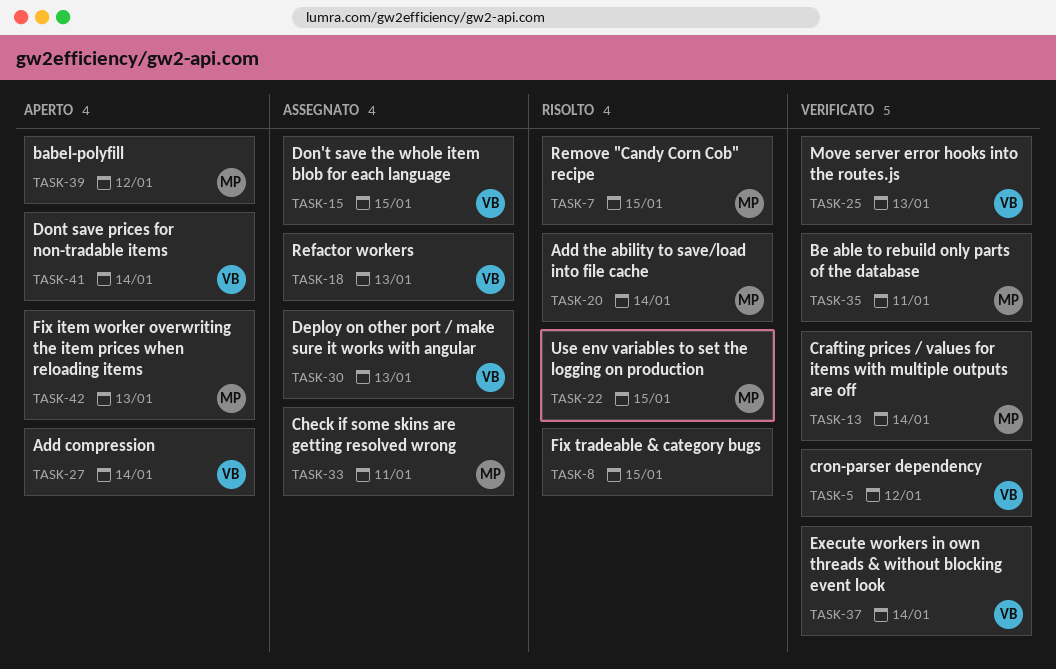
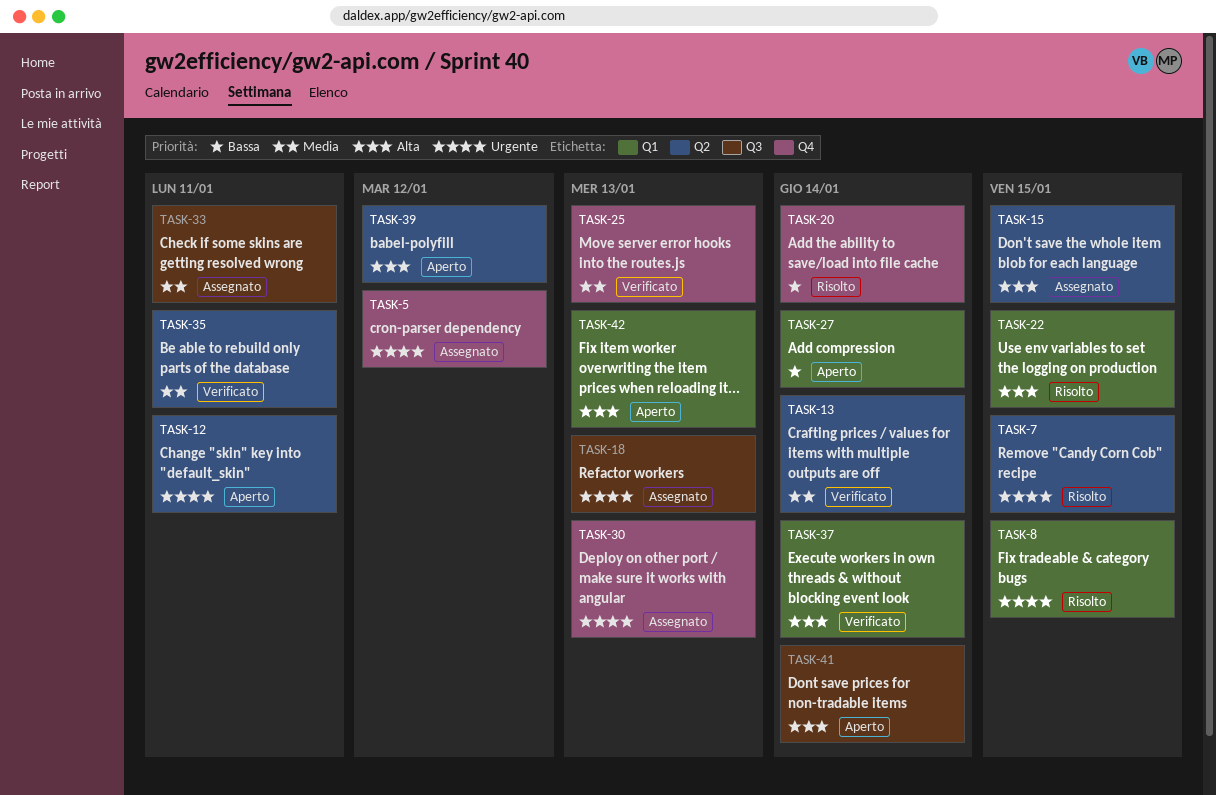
TASK-5, status: Verificato -> Assegnato
TASK-12: none -> present

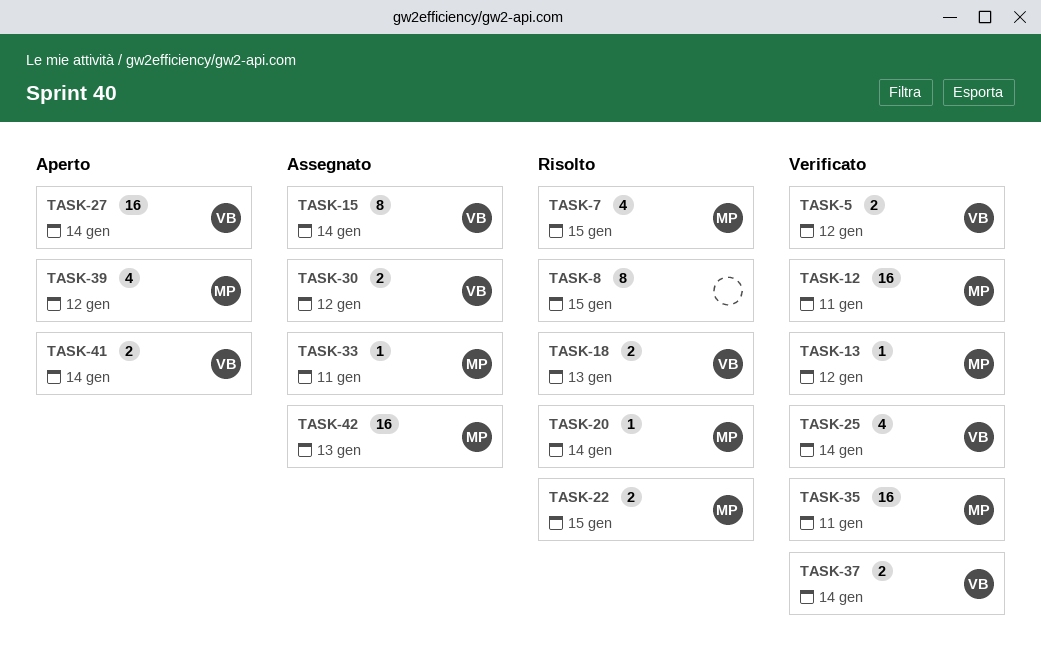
TASK-5, status: Assegnato -> Verificato
TASK-12, status: Aperto -> Verificato
TASK-13, due: Jan 14 -> Jan 12
TASK-15, due: Jan 15 -> Jan 14
TASK-18, status: Assegnato -> Risolto
TASK-25, due: Jan 13 -> Jan 14
TASK-30, due: Jan 13 -> Jan 12
TASK-42, status: Aperto -> Assegnato

